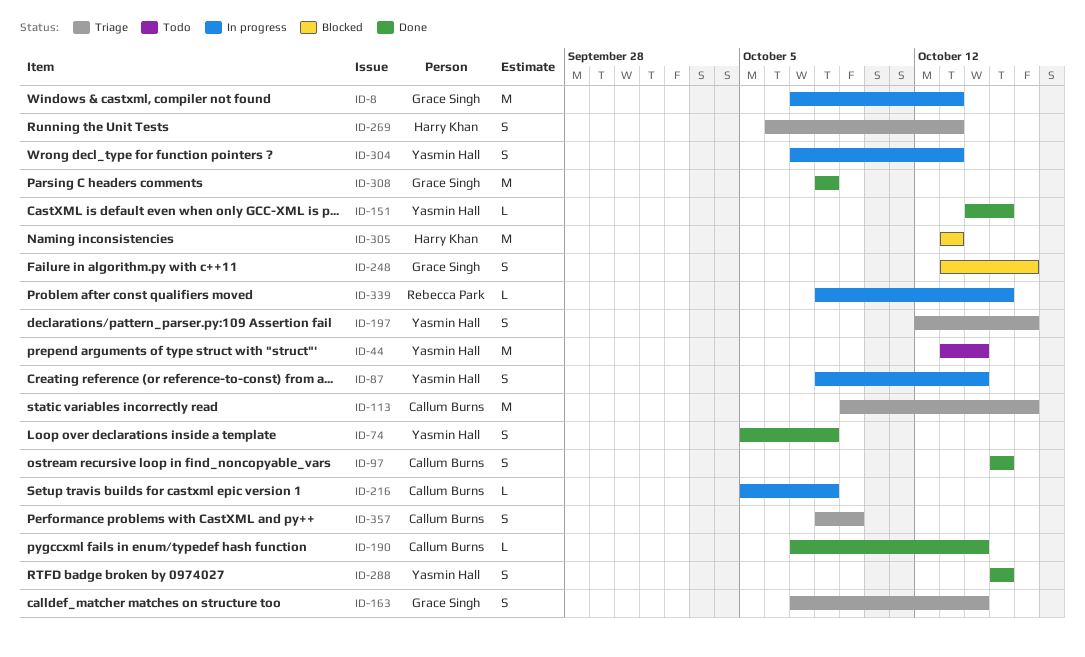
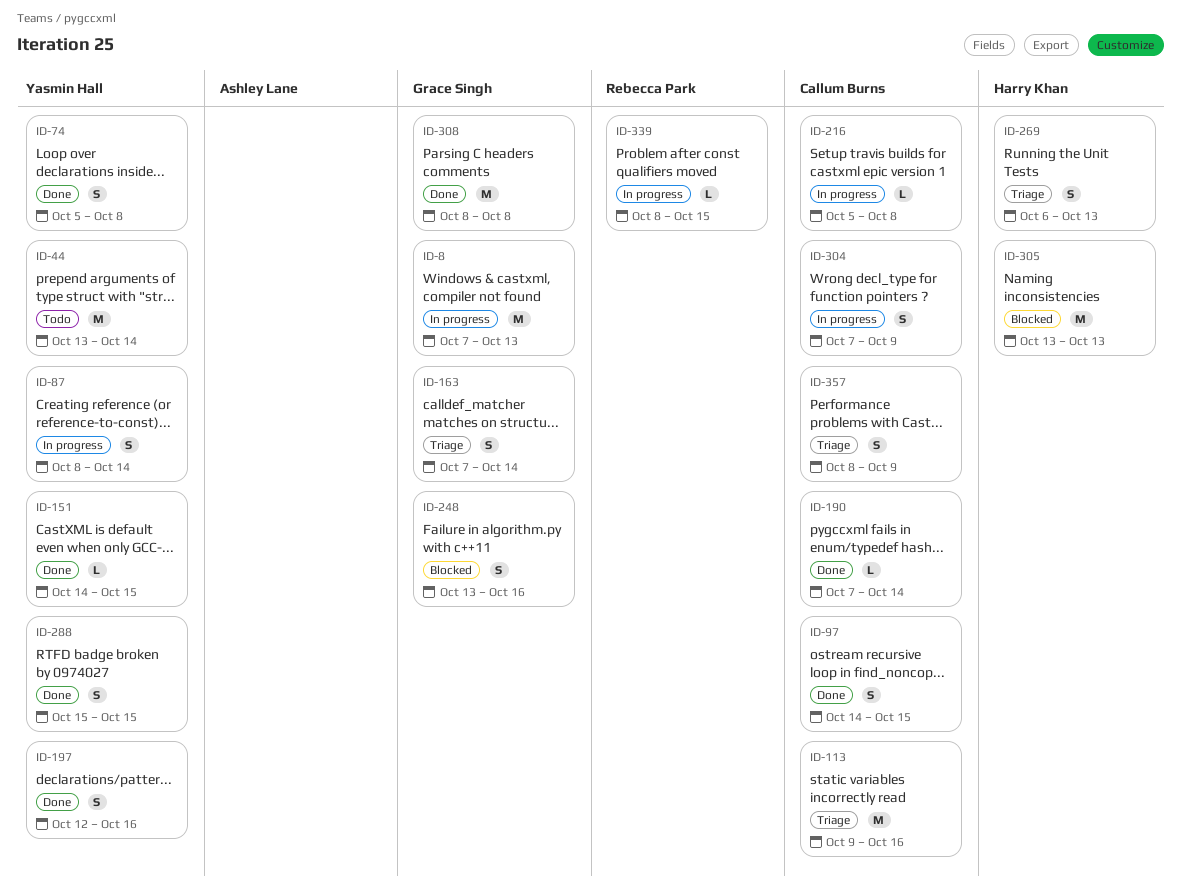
ID-97, start: Oct 15 -> Oct 14
ID-197, status: Triage -> Done
ID-304, owner: Yasmin Hall -> Callum Burns
ID-304, due: Oct 13 -> Oct 9

